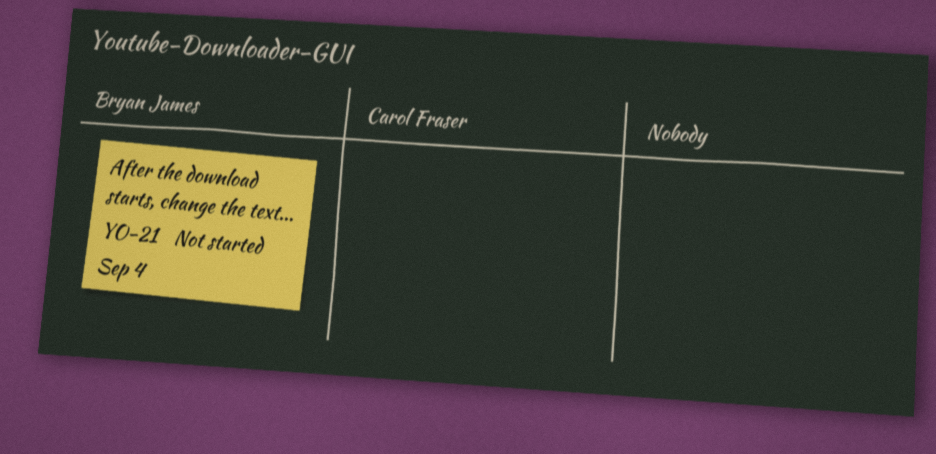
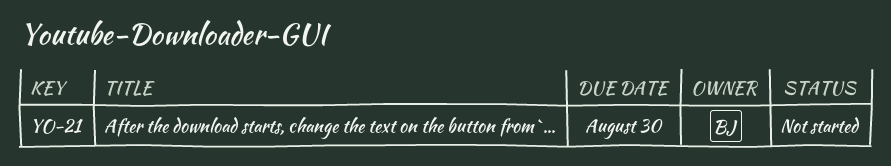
YO-21, due: Sep 4 -> Aug 30

